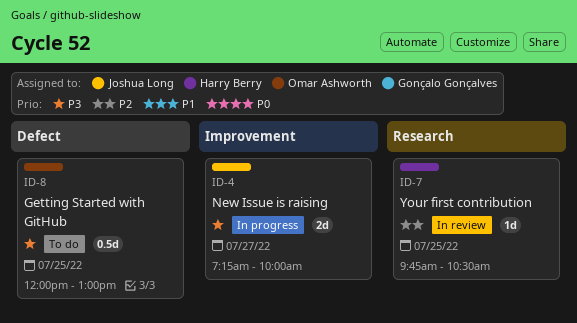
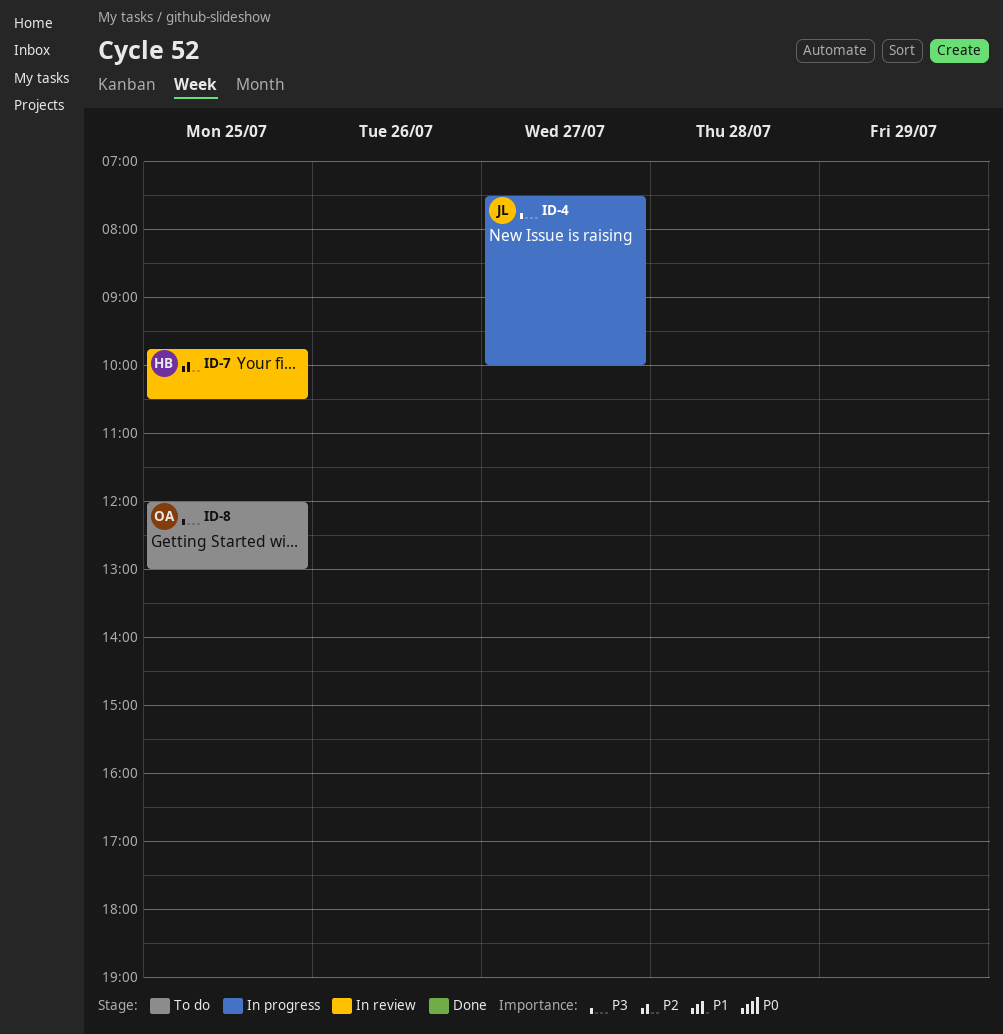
ID-4, begins: 07:15 -> 07:30

